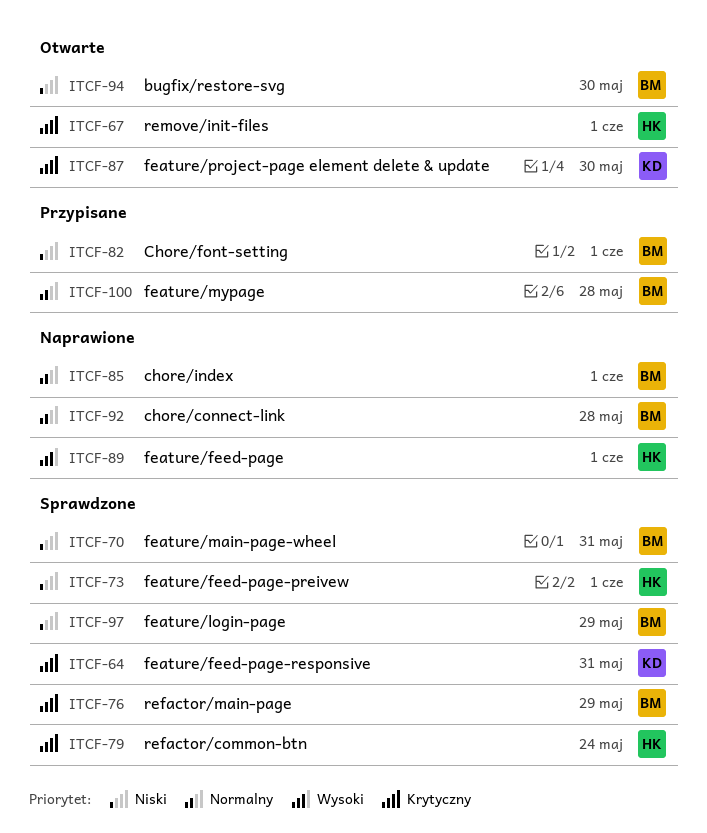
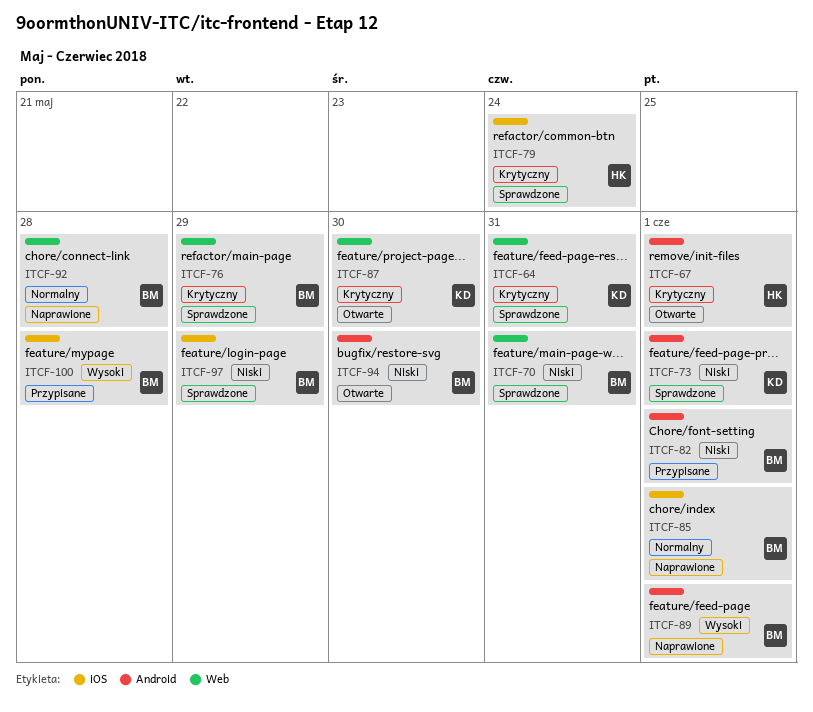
ITCF-73, owner: HK -> KD
ITCF-89, owner: HK -> BM
ITCF-100, priority: Normalny -> Wysoki

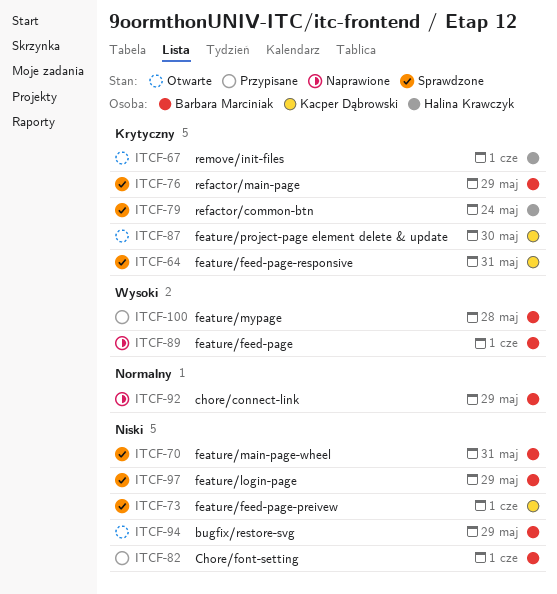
ITCF-85: present -> none
ITCF-92, due: May 28 -> May 29
ITCF-94, due: May 30 -> May 29

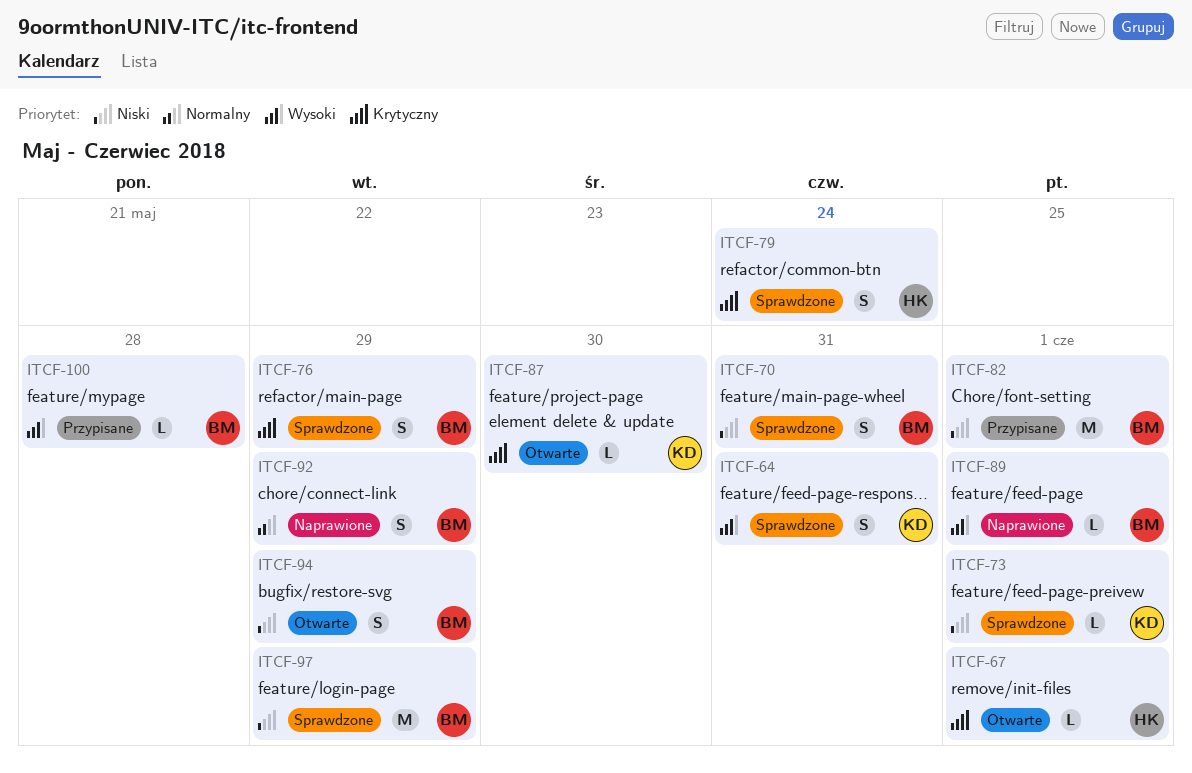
ITCF-64, priority: Krytyczny -> Wysoki

